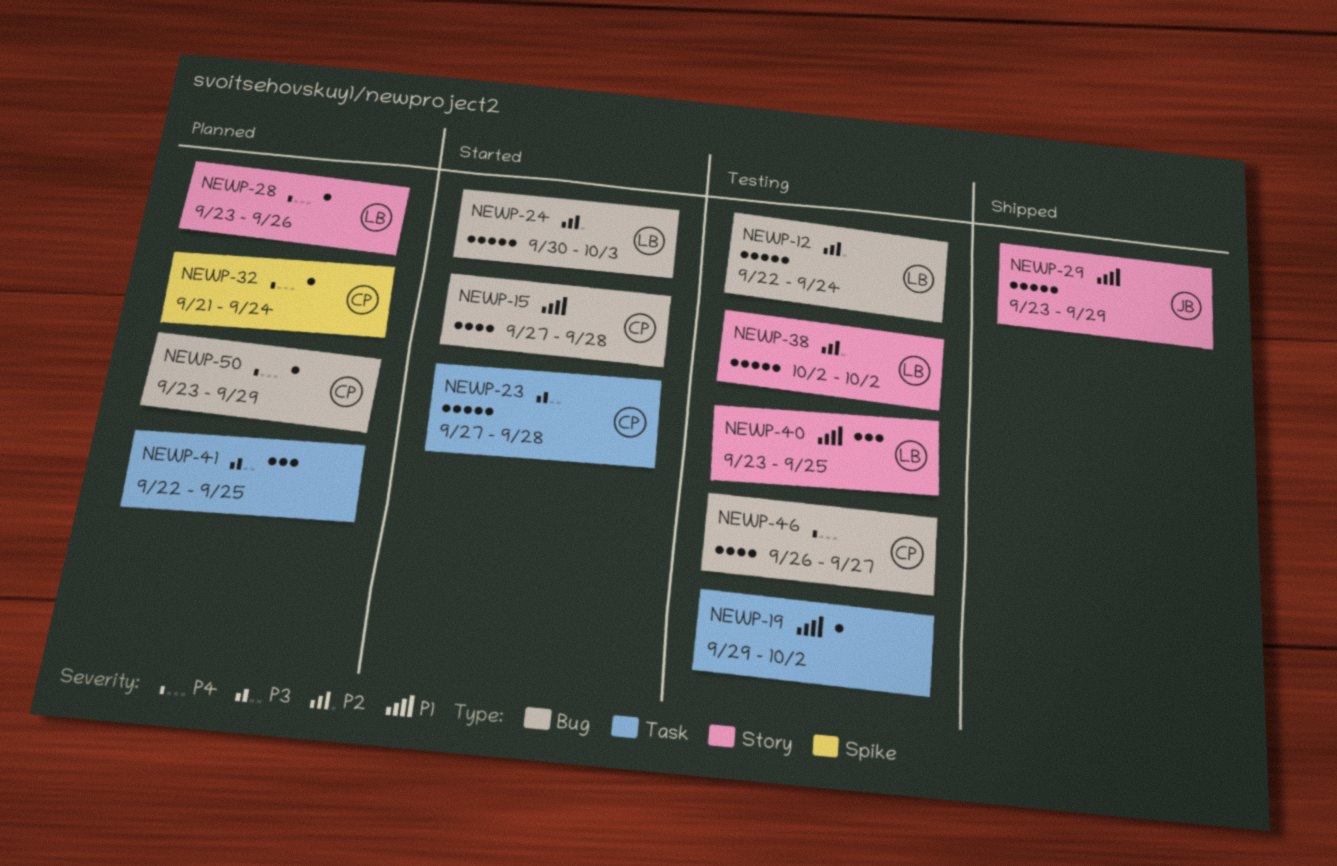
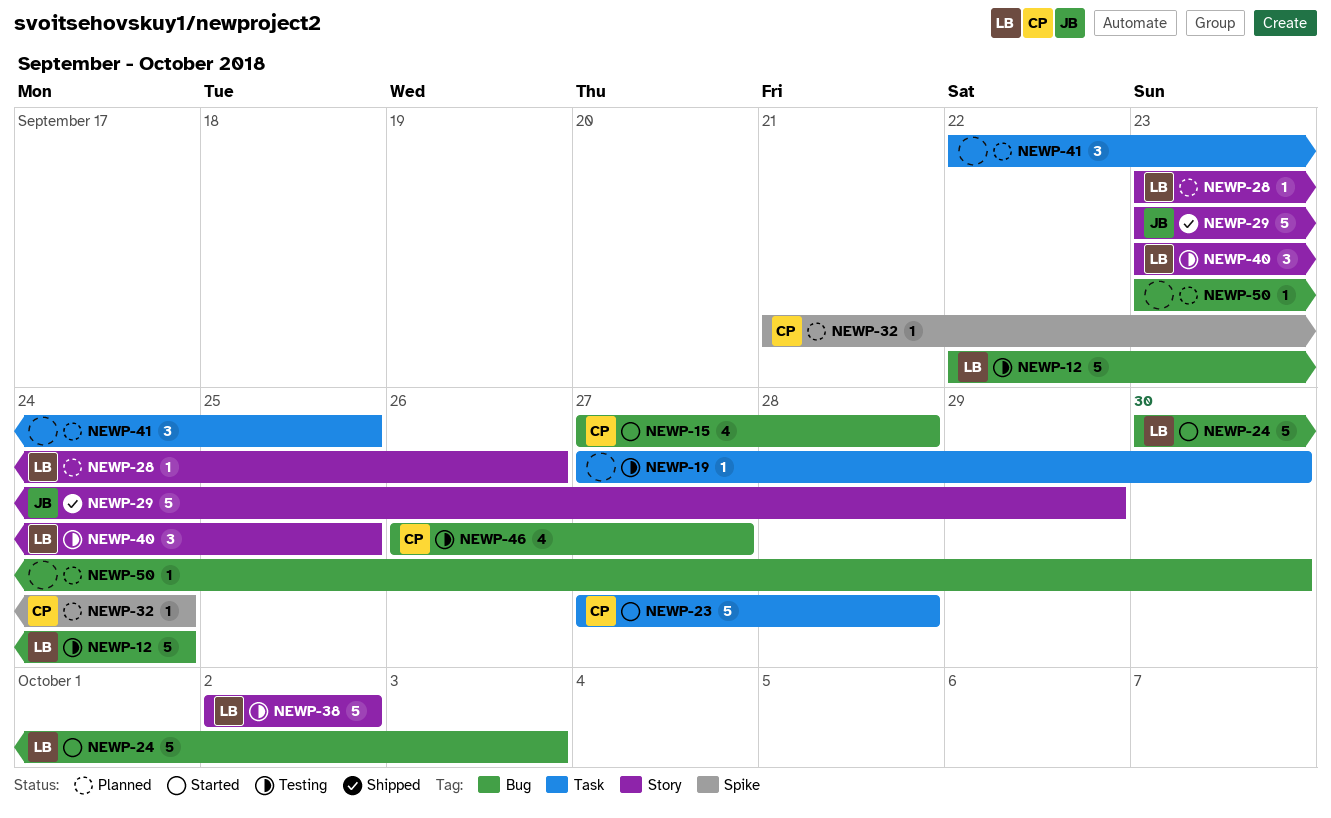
NEWP-19, start: Sep 29 -> Sep 27
NEWP-19, due: Oct 2 -> Sep 30
NEWP-50, owner: CP -> none
NEWP-50, due: Sep 29 -> Sep 30

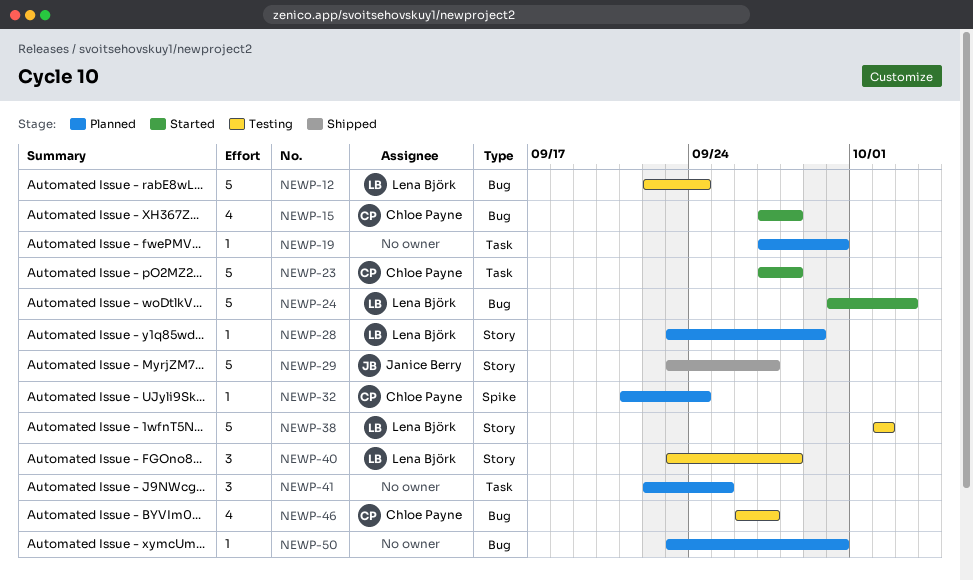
NEWP-19, status: Testing -> Planned
NEWP-28, due: Sep 26 -> Sep 29
NEWP-29, due: Sep 29 -> Sep 27
NEWP-40, due: Sep 25 -> Sep 28

